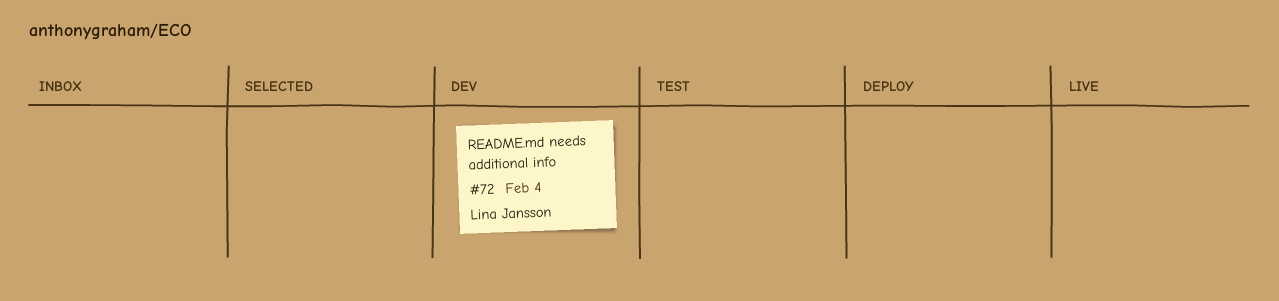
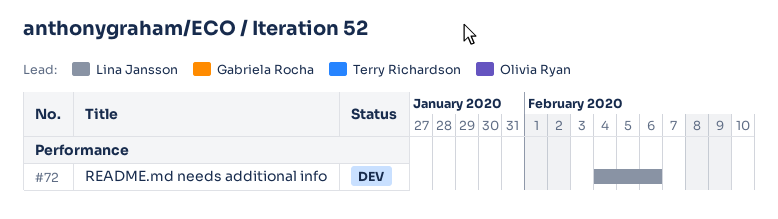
#72, due: Feb 4 -> Feb 6

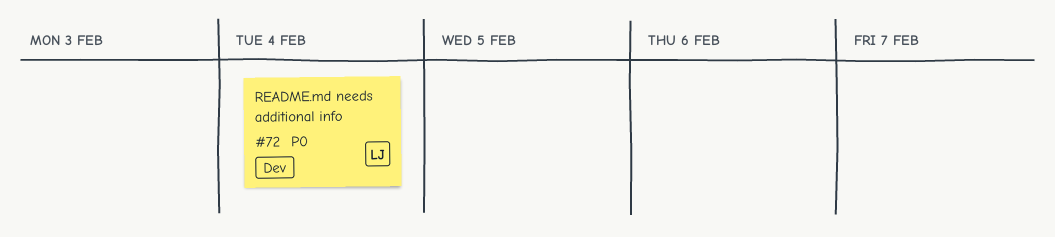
#72, due: Feb 6 -> Feb 4

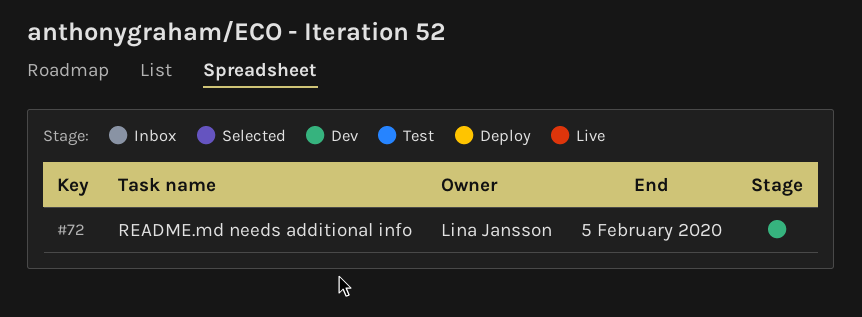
#72, due: Feb 4 -> Feb 5

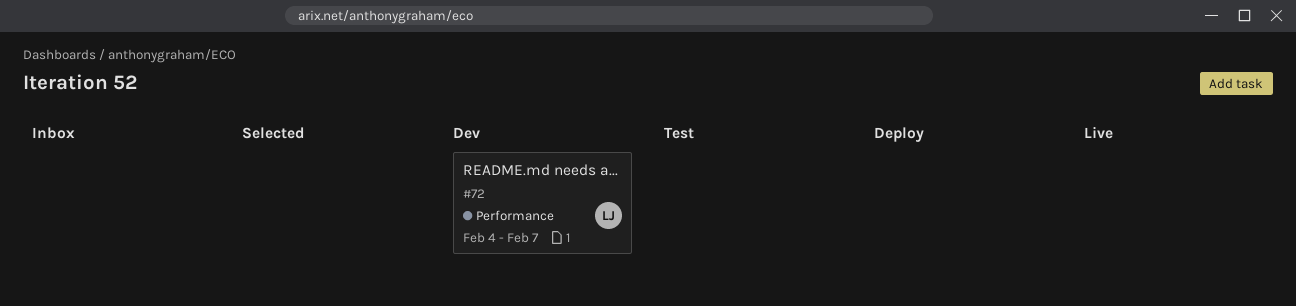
#72, due: Feb 5 -> Feb 7

